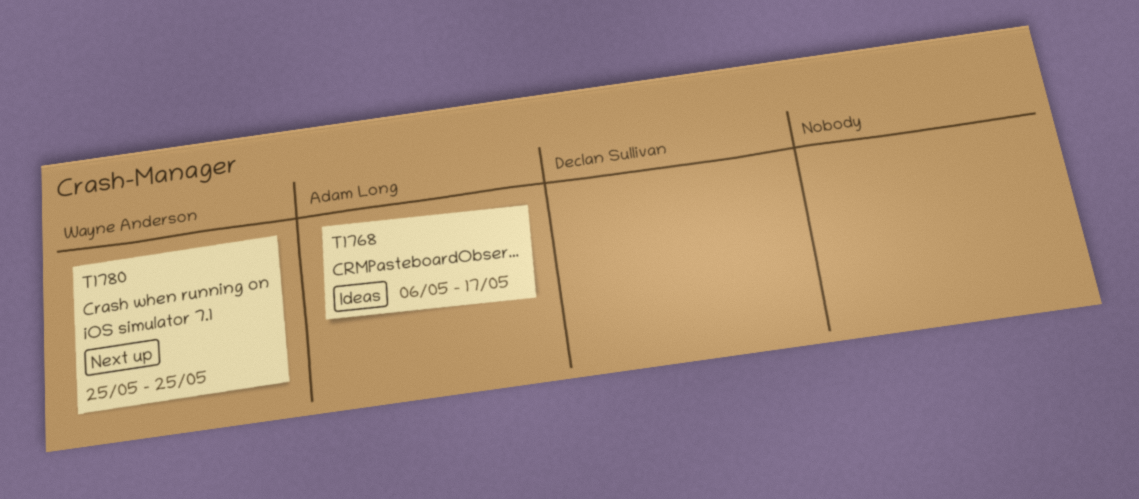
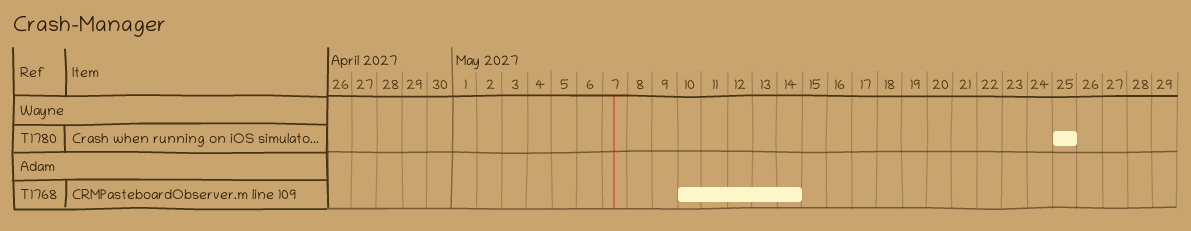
T1768, start: May 6 -> May 10
T1768, due: May 17 -> May 14

